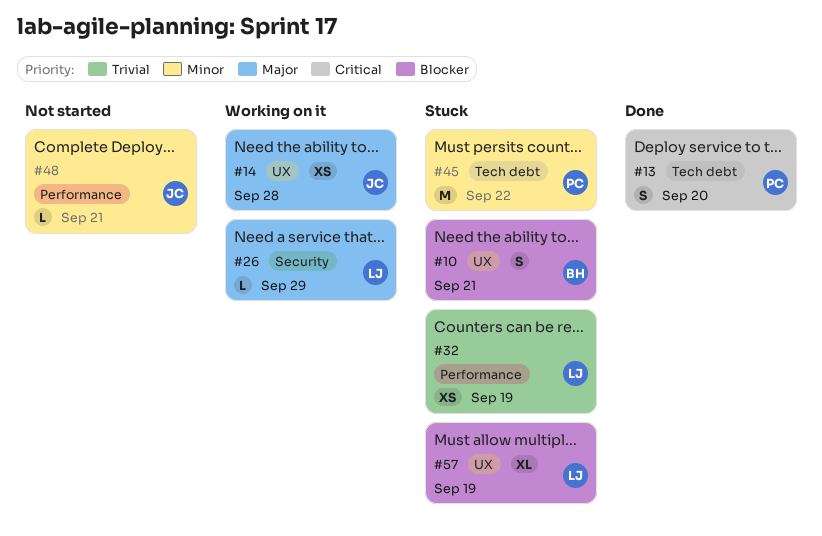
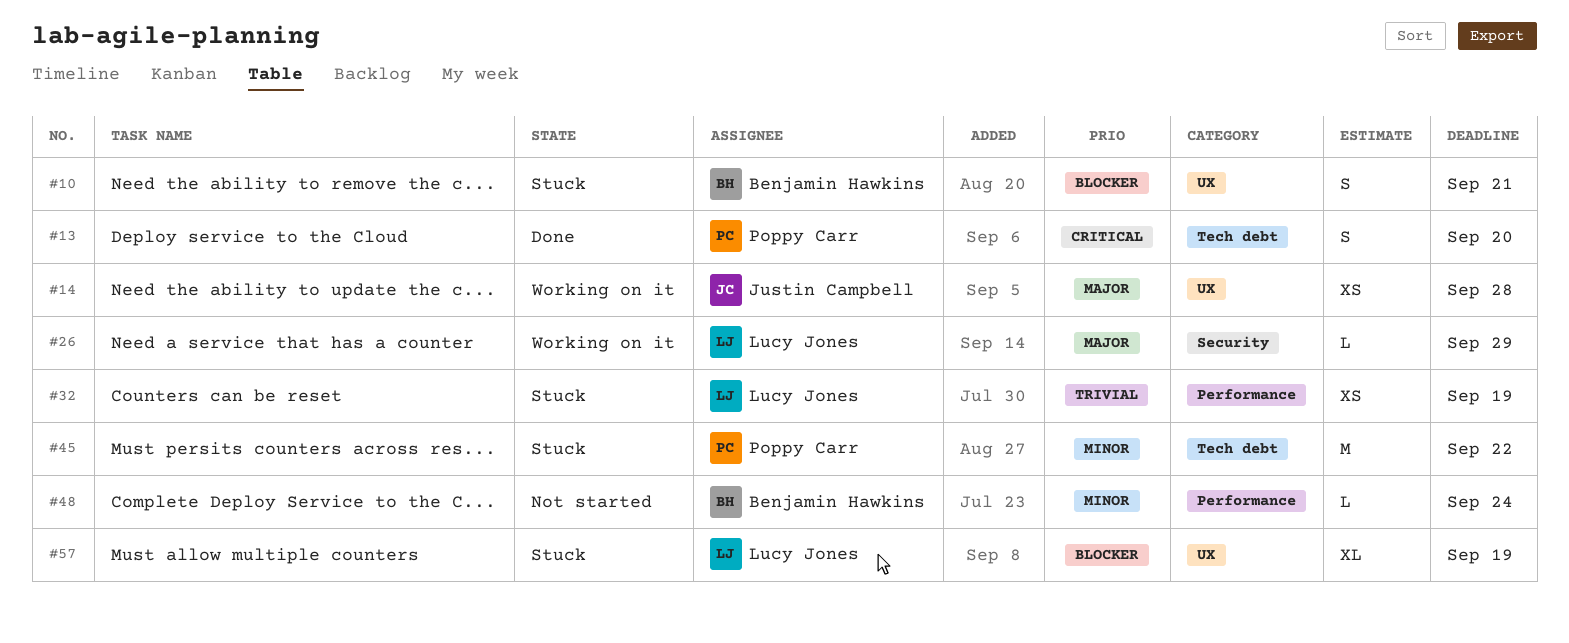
#48, owner: Justin Campbell -> Benjamin Hawkins
#48, due: Sep 21 -> Sep 24

